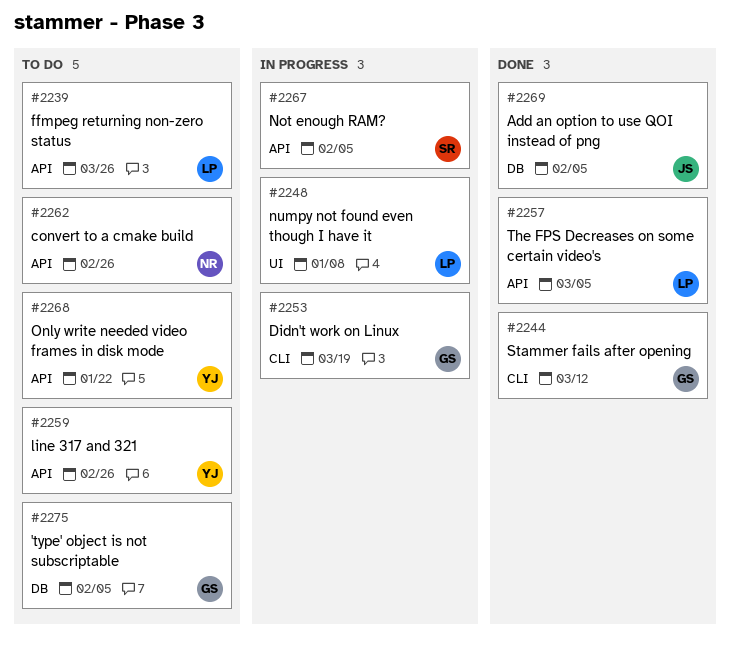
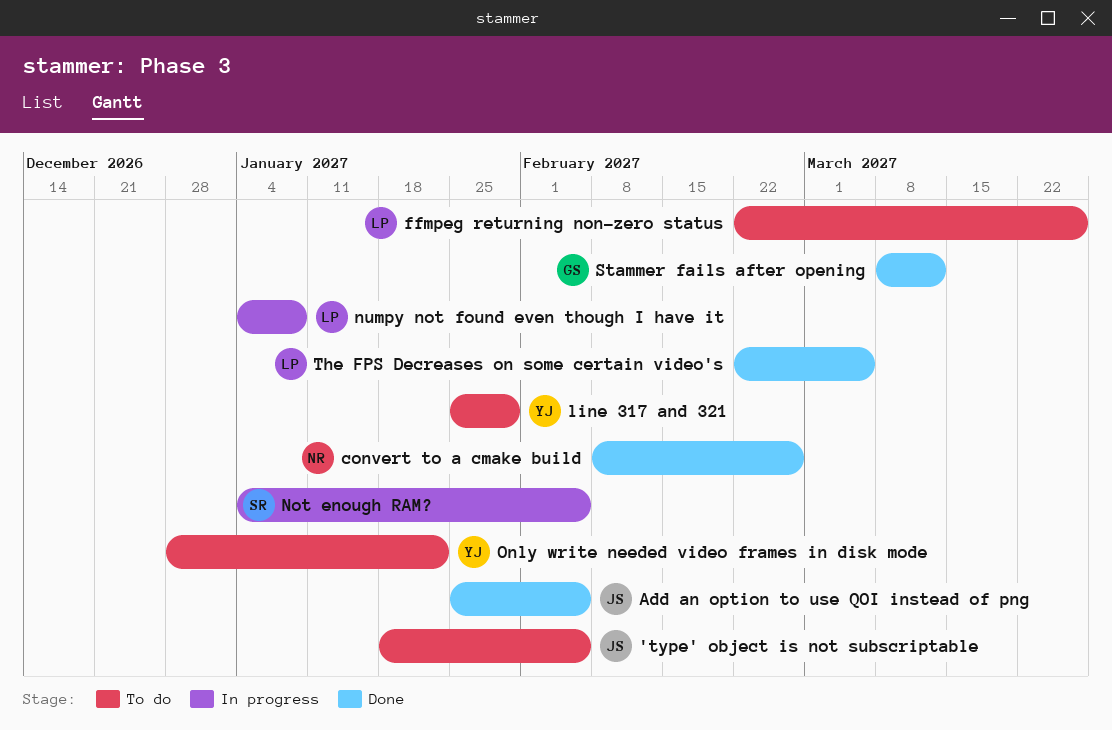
'type' object is not subscriptable, owner: GS -> JS
convert to a cmake build, status: To do -> Done
Didn't work on Linux: present -> none
line 317 and 321, due: Feb 26 -> Jan 29

